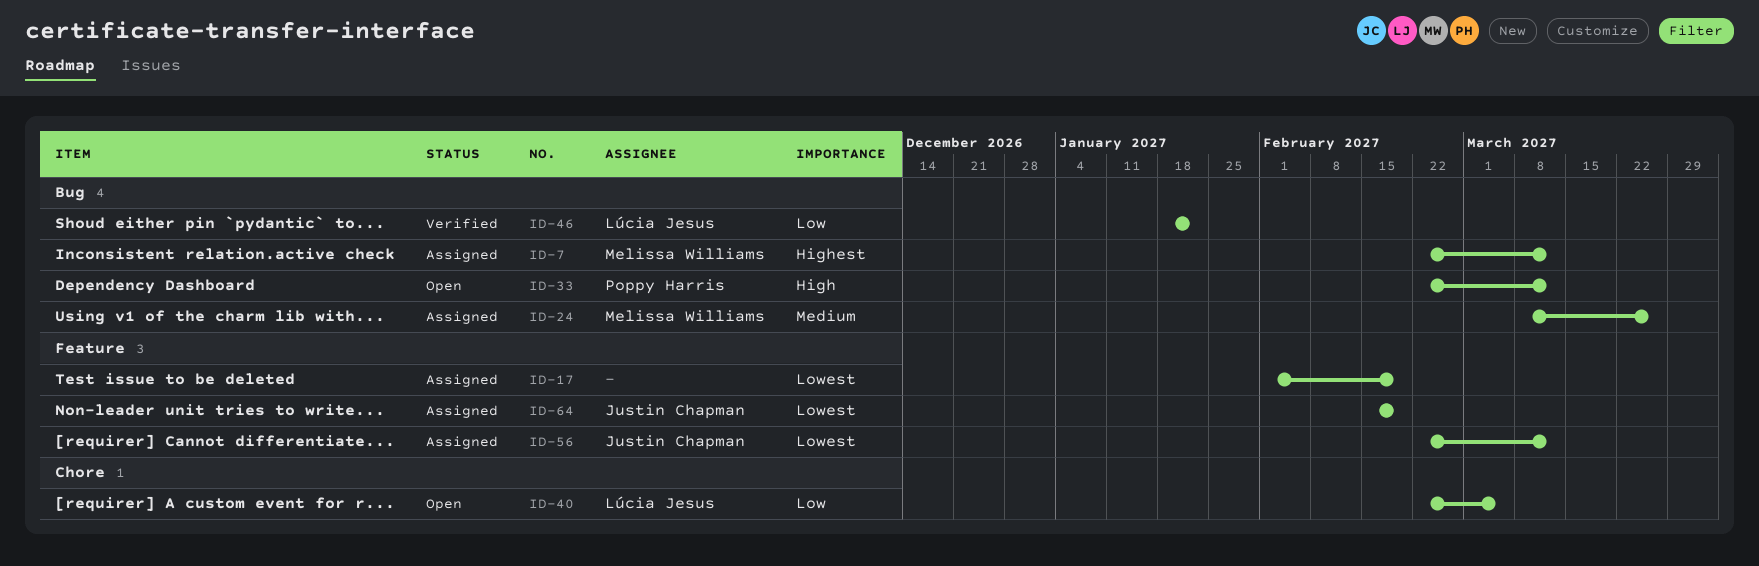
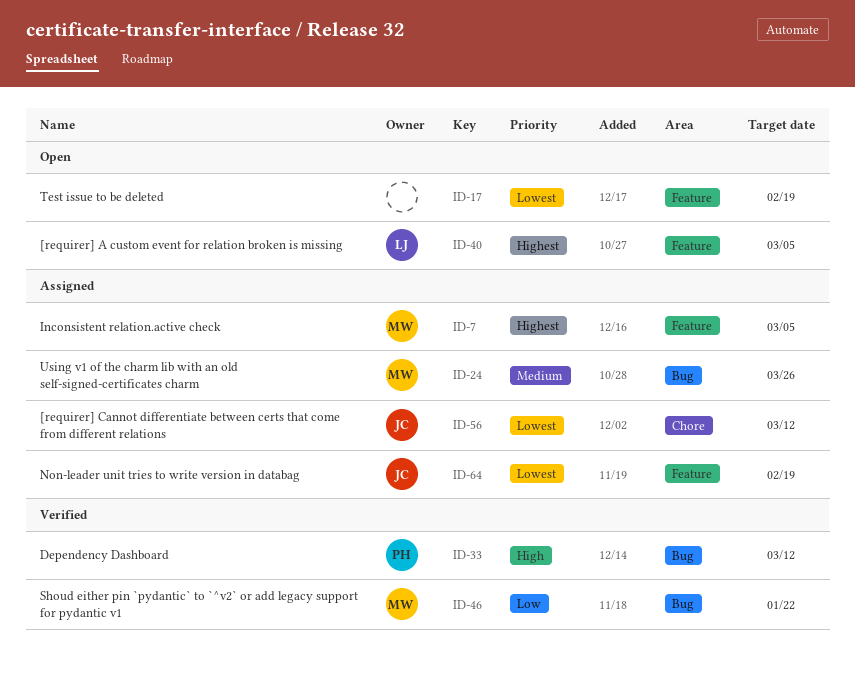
ID-7, label: Bug -> Feature
ID-7, due: Mar 12 -> Mar 5
ID-17, status: Assigned -> Open
ID-33, status: Open -> Verified
ID-40, priority: Low -> Highest
ID-40, label: Chore -> Feature
ID-46, owner: Lúcia Jesus -> Melissa Williams
ID-56, label: Feature -> Chore

